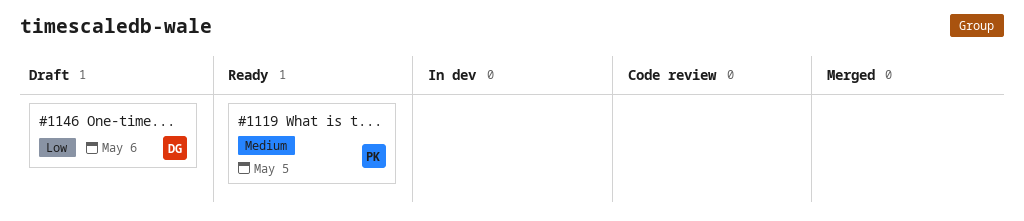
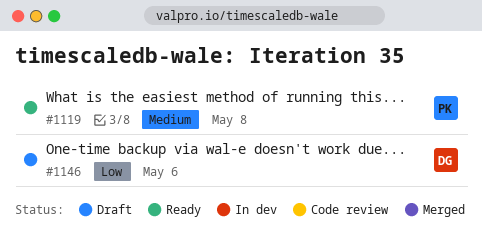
#1119, due: May 5 -> May 8

